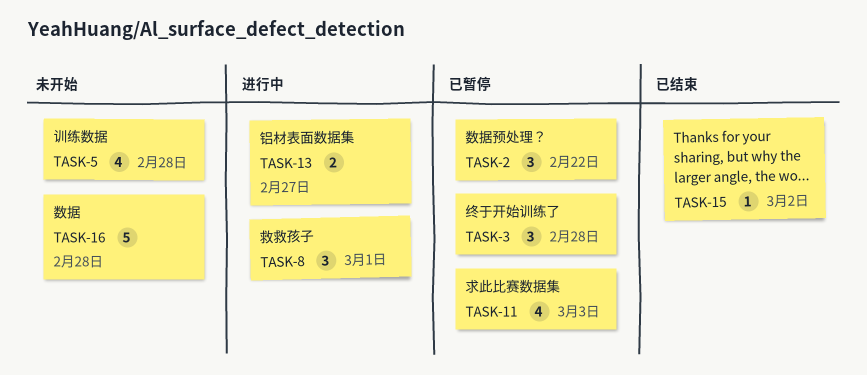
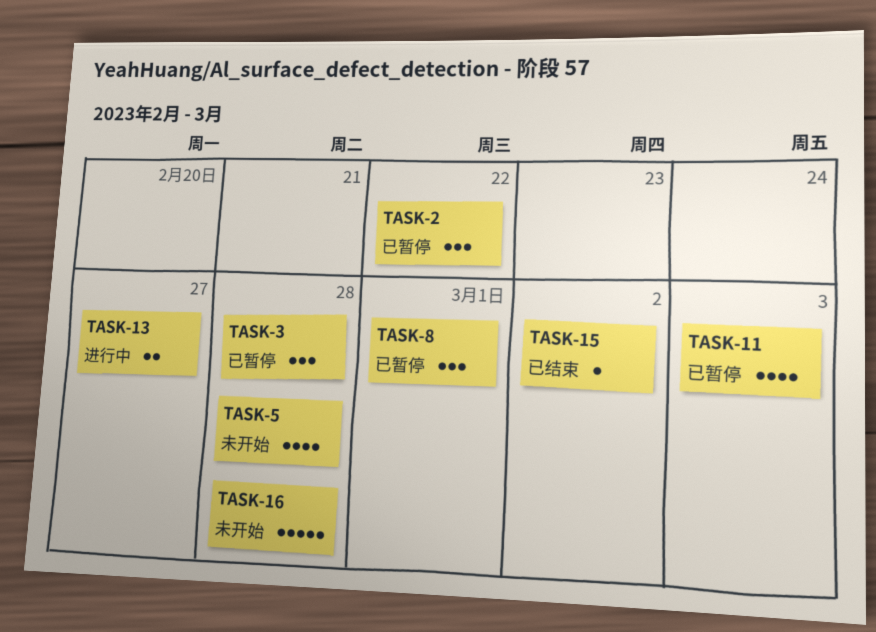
TASK-8, status: 进行中 -> 已暂停

